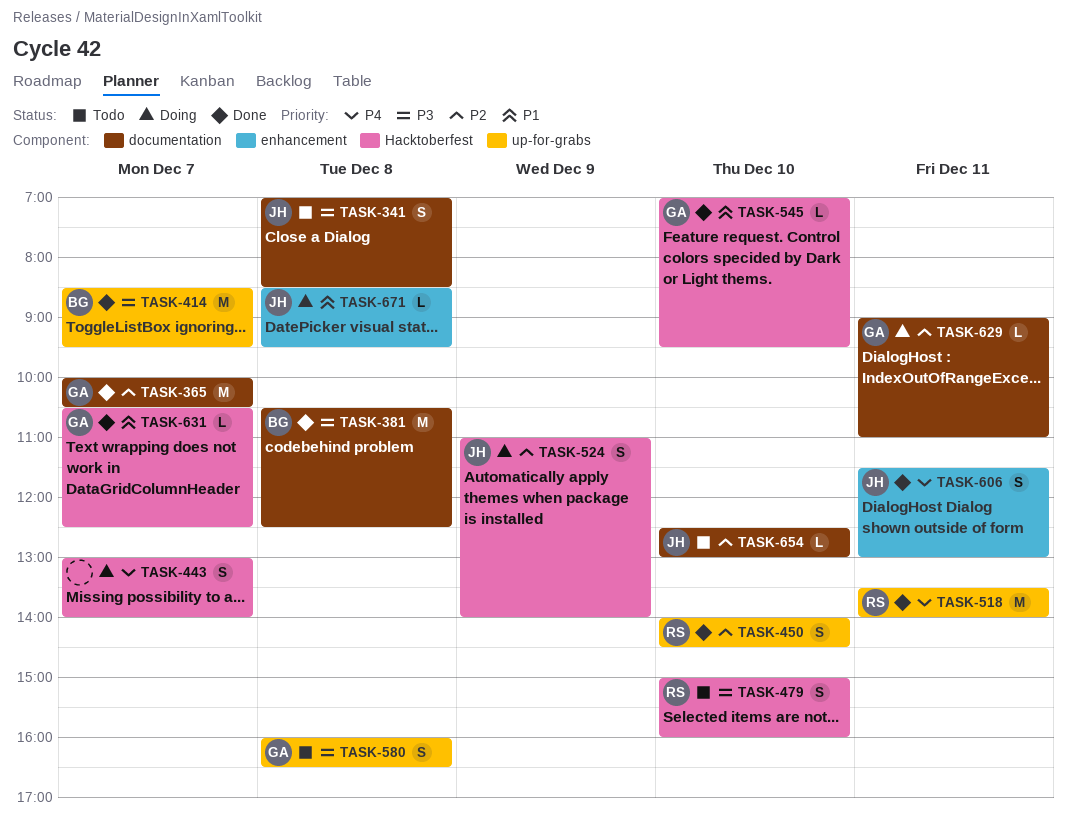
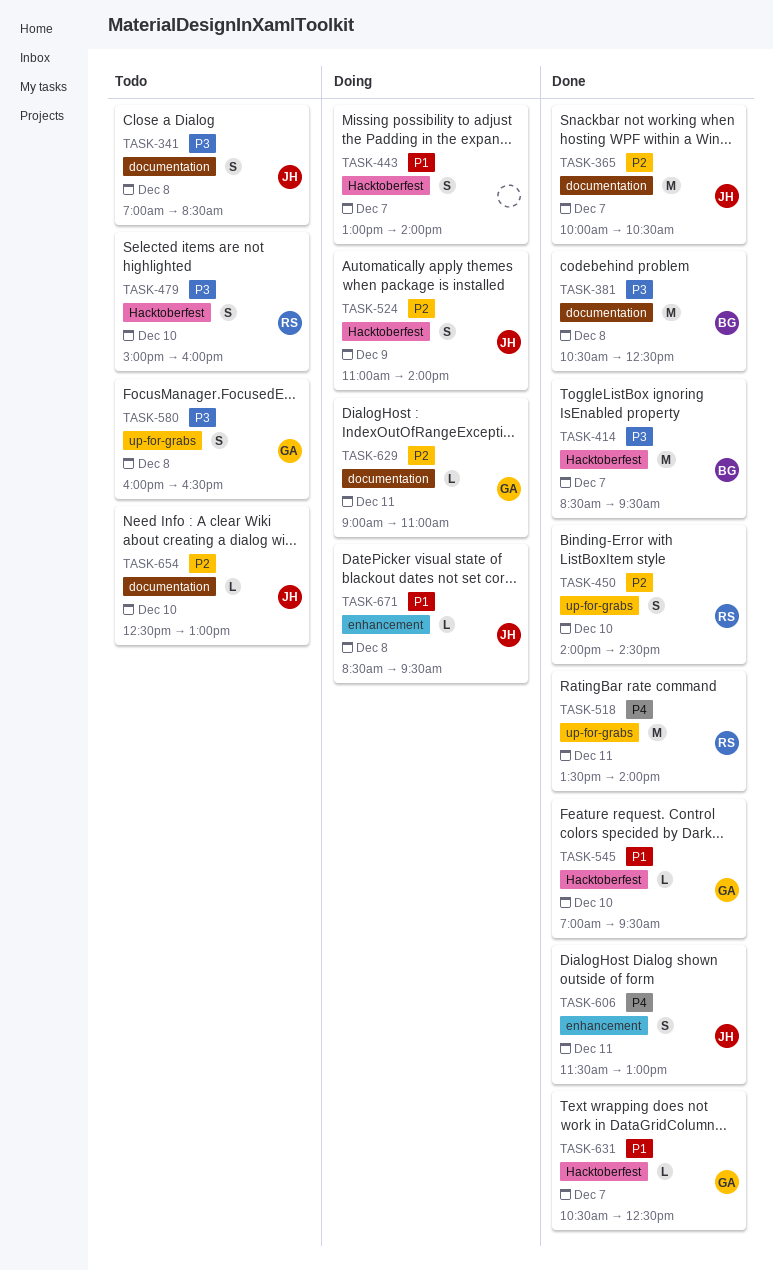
TASK-365, owner: GA -> JH
TASK-414, label: up-for-grabs -> Hacktoberfest
TASK-443, priority: P4 -> P1

